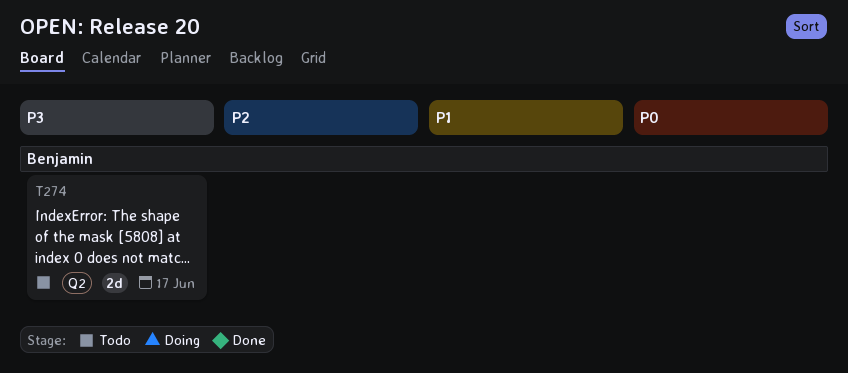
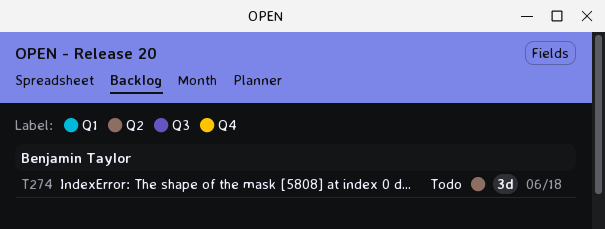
T274, estimate: 2d -> 3d
T274, due: Jun 17 -> Jun 18

